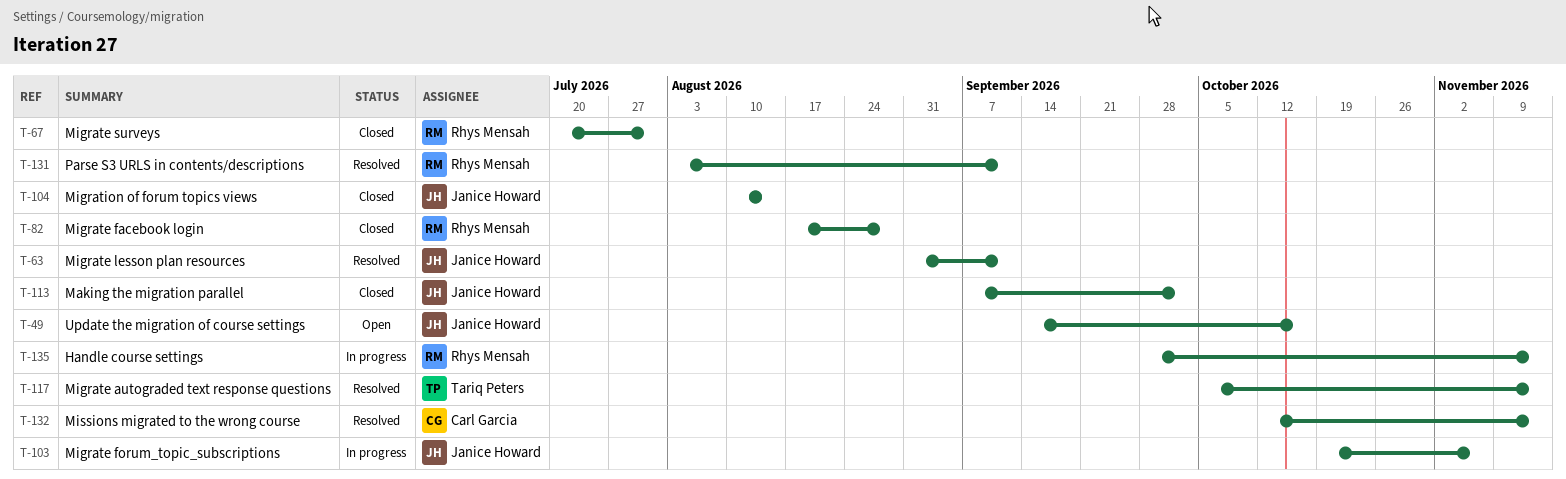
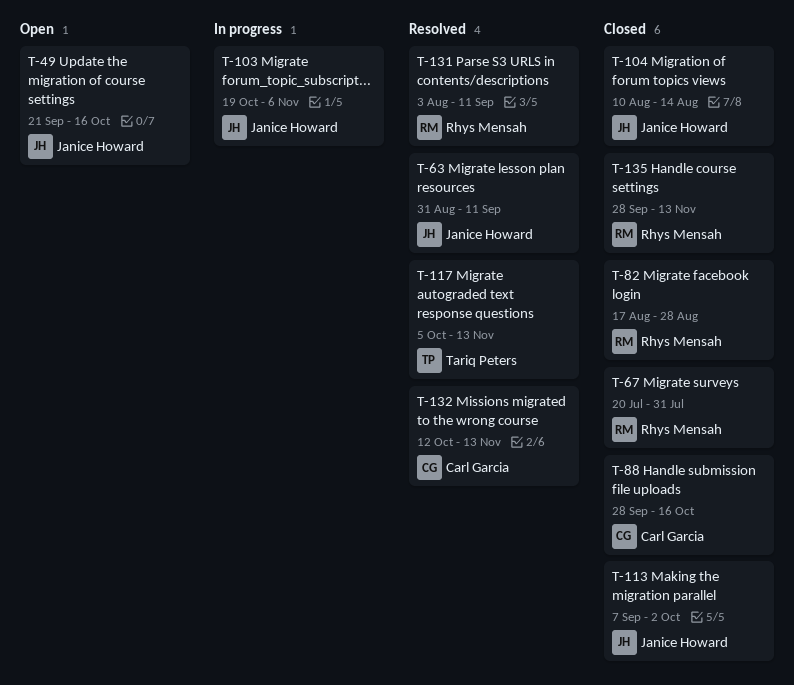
T-49, start: Sep 14 -> Sep 21
T-88: none -> present
T-135, status: In progress -> Closed

